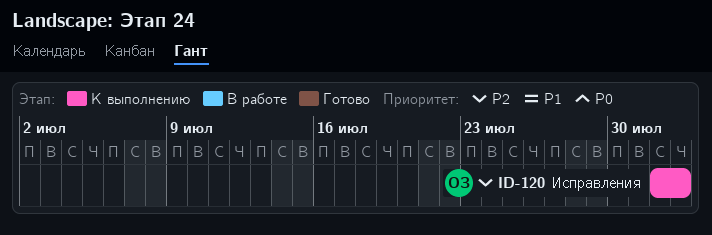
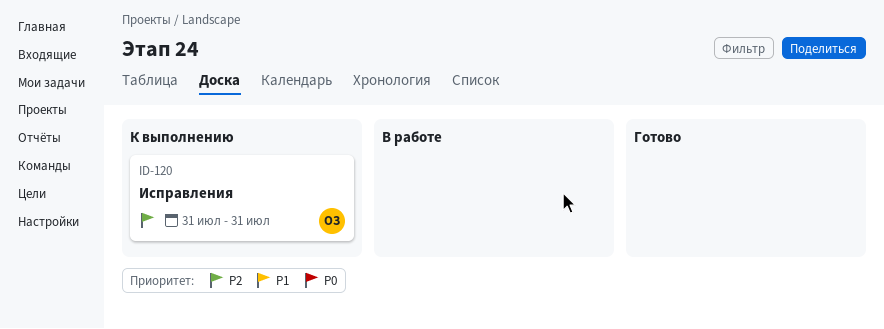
ID-120, start: Aug 1 -> Jul 31
ID-120, due: Aug 2 -> Jul 31

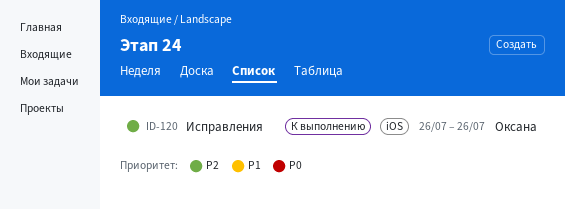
ID-120, start: Jul 31 -> Jul 26
ID-120, due: Jul 31 -> Jul 26

